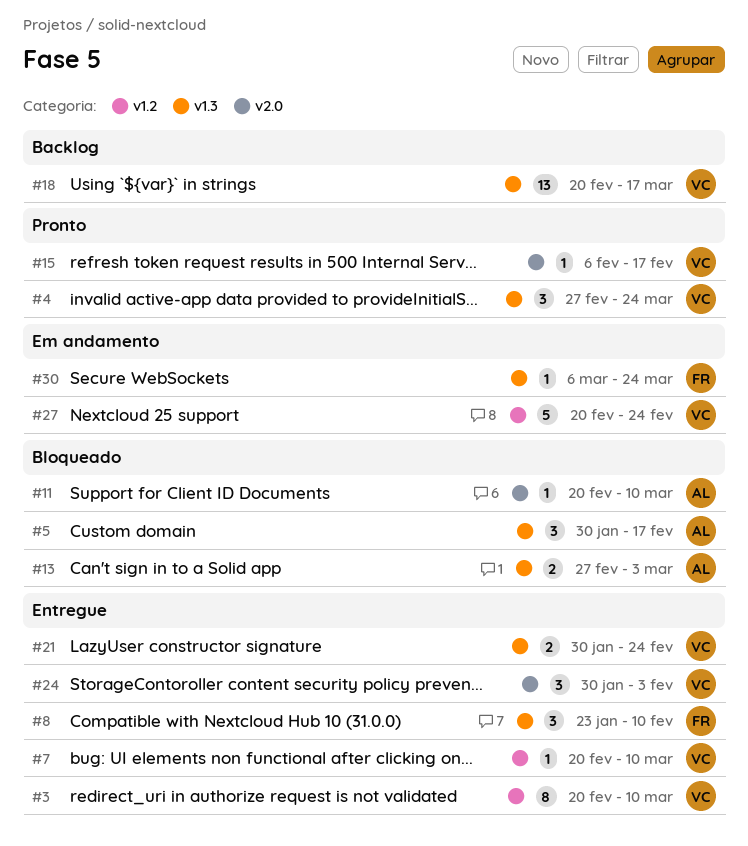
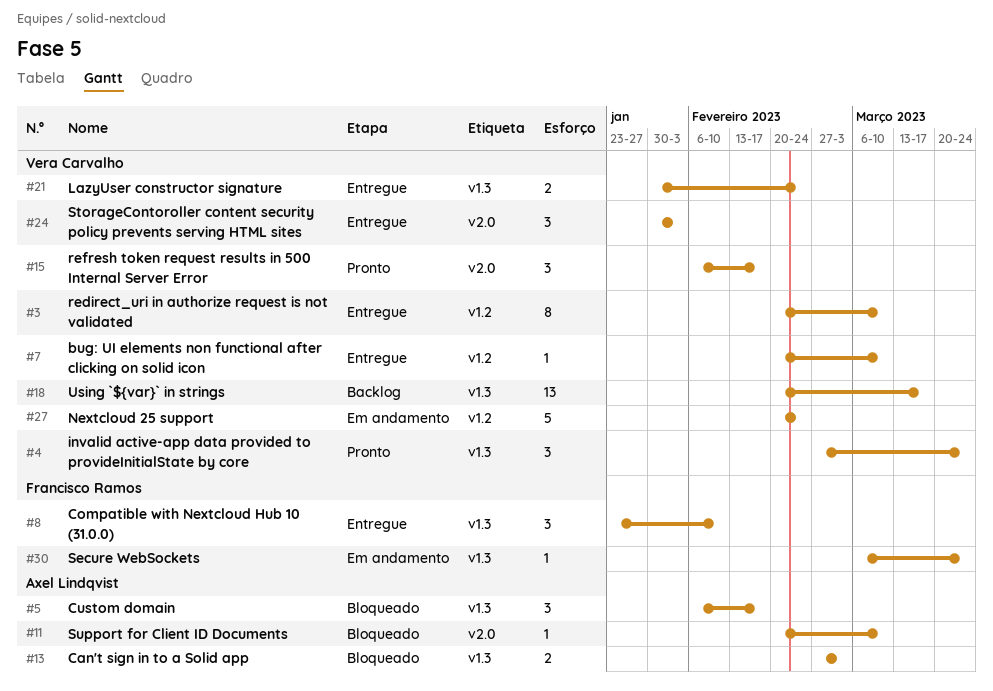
#5, start: Jan 30 -> Feb 6
#15, estimate: 1 -> 3

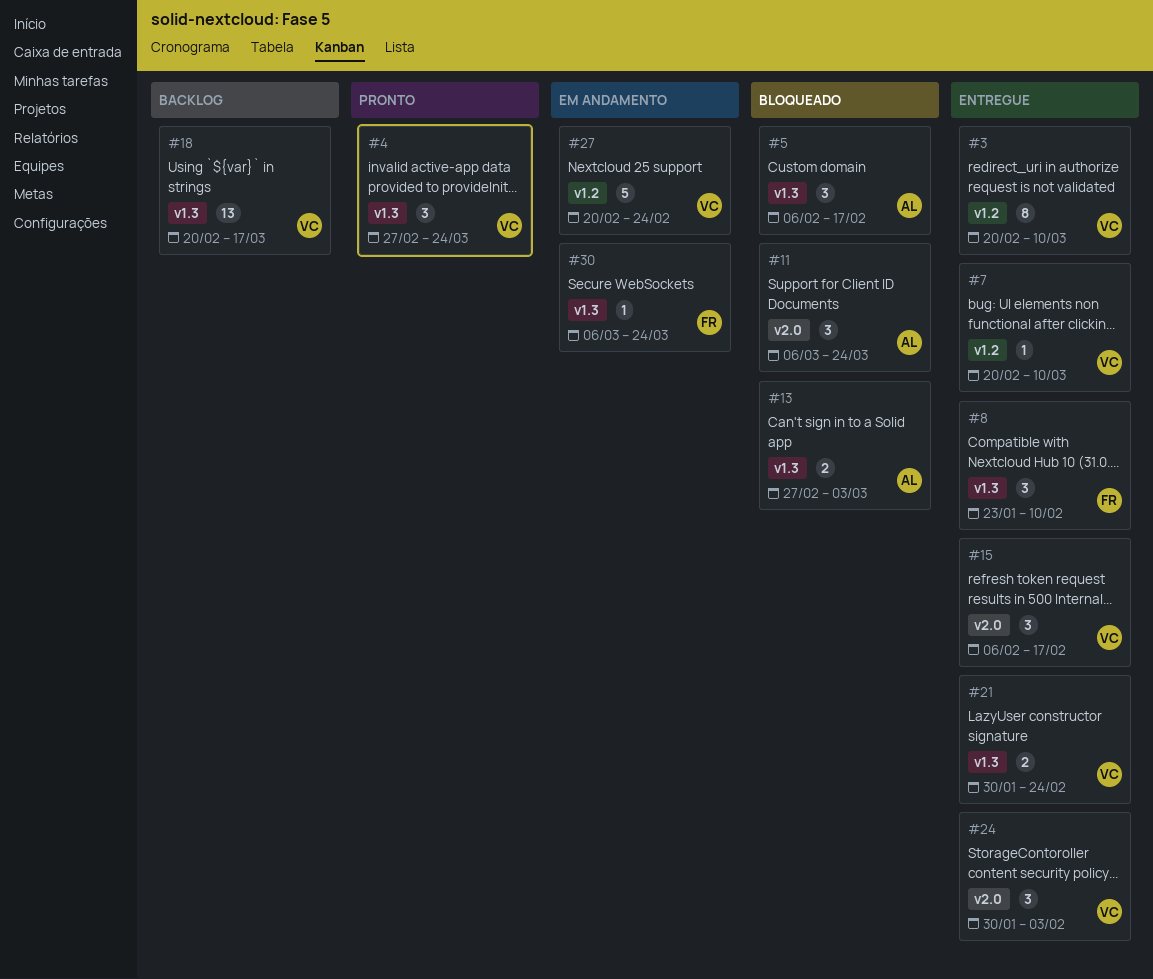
#11, estimate: 1 -> 3
#11, start: Feb 20 -> Mar 6
#11, due: Mar 10 -> Mar 24
#15, status: Pronto -> Entregue

